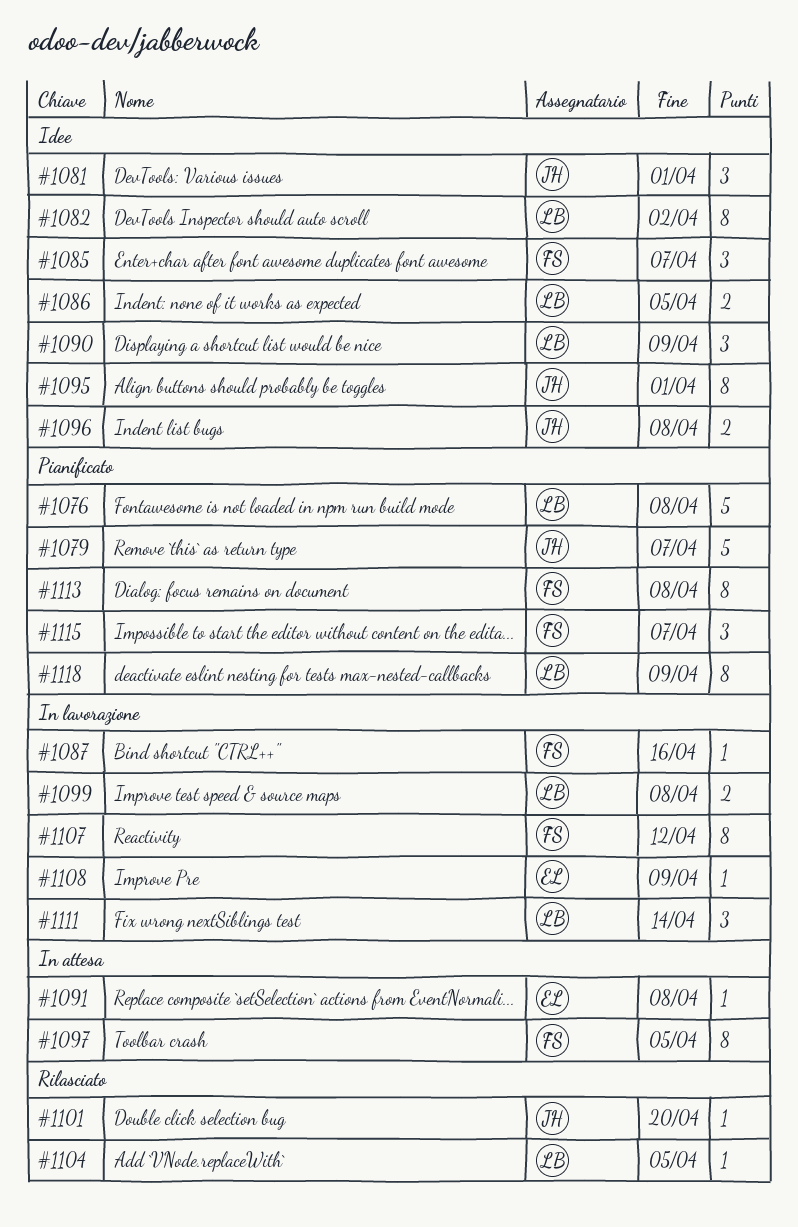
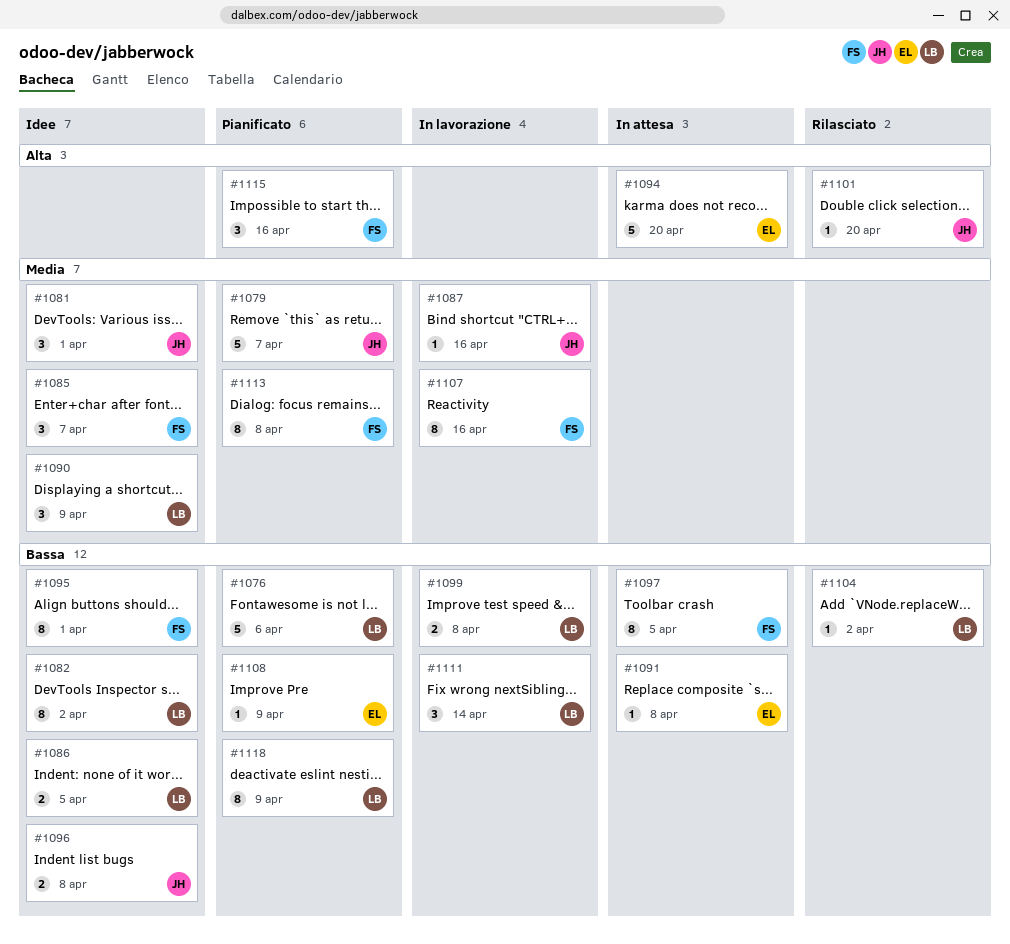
#1076, due: Apr 8 -> Apr 6
#1087, owner: FS -> JH
#1094: none -> present
#1095, owner: JH -> FS
#1104, due: Apr 5 -> Apr 2
#1107, due: Apr 12 -> Apr 16
#1108, status: In lavorazione -> Pianificato
#1115, due: Apr 7 -> Apr 16

